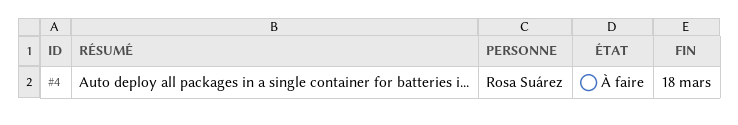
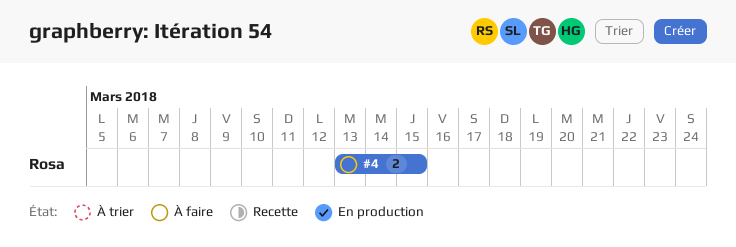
#4, due: Mar 18 -> Mar 15

